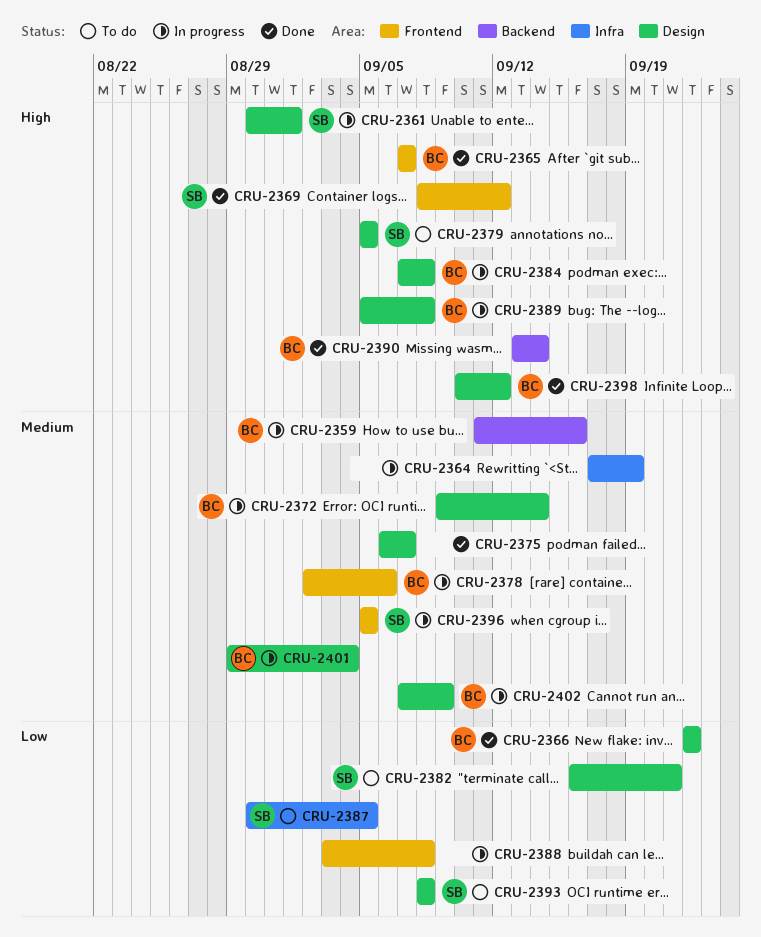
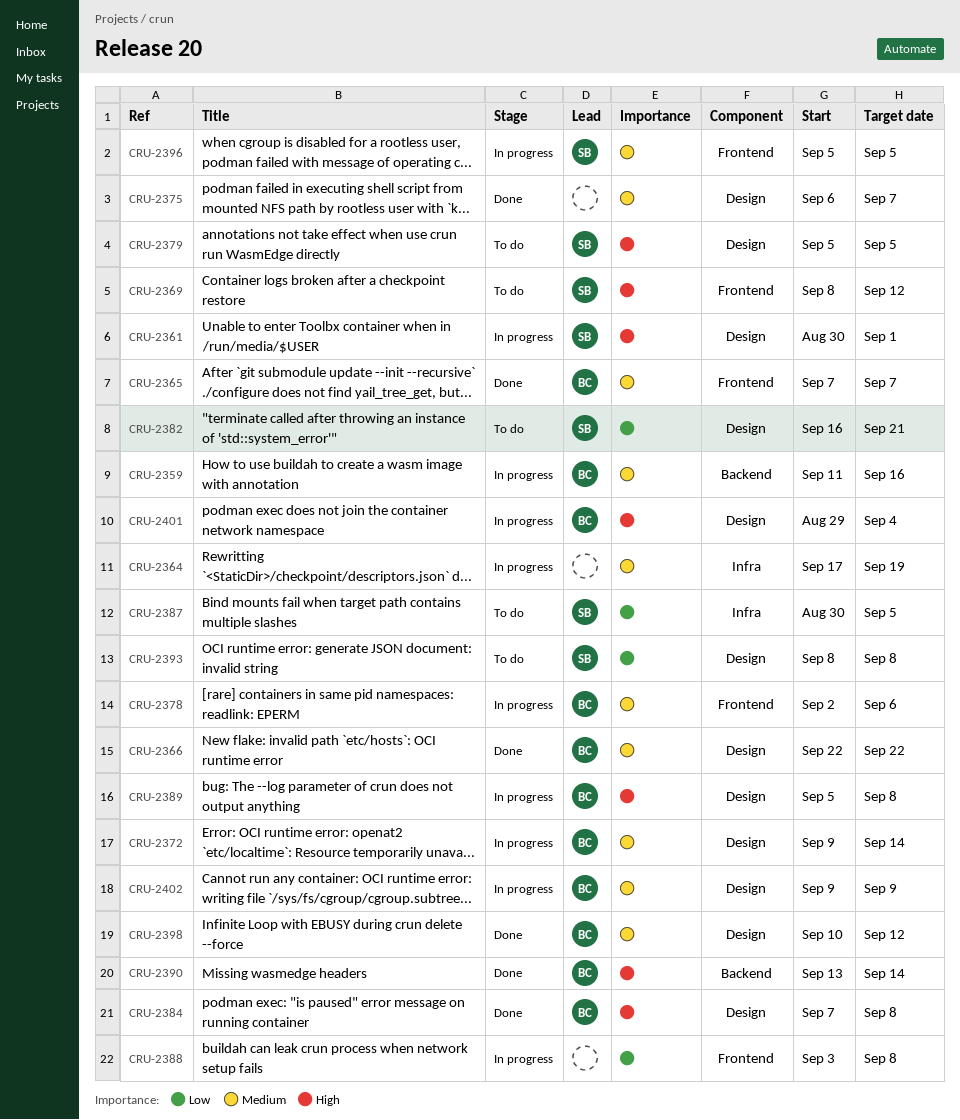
CRU-2365, priority: High -> Medium
CRU-2366, priority: Low -> Medium
CRU-2369, status: Done -> To do
CRU-2384, status: In progress -> Done
CRU-2398, priority: High -> Medium
CRU-2401, priority: Medium -> High
CRU-2402, start: Sep 7 -> Sep 9

